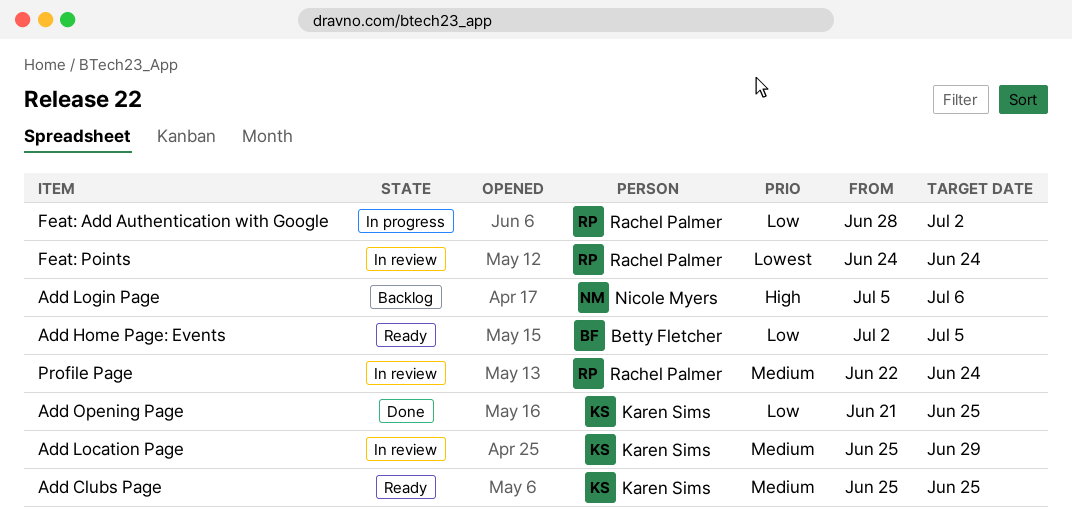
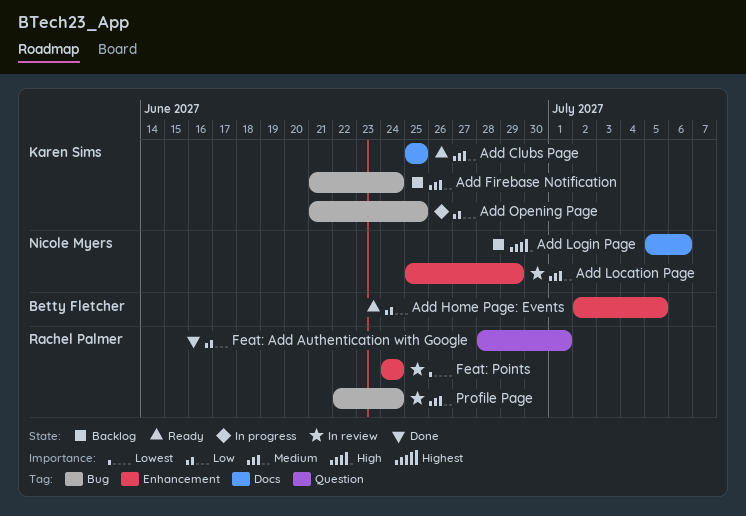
Add Firebase Notification: none -> present
Add Location Page, owner: Karen Sims -> Nicole Myers
Add Opening Page, status: Done -> In progress
Feat: Add Authentication with Google, status: In progress -> Done
Feat: Add Authentication with Google, due: Jul 2 -> Jul 1

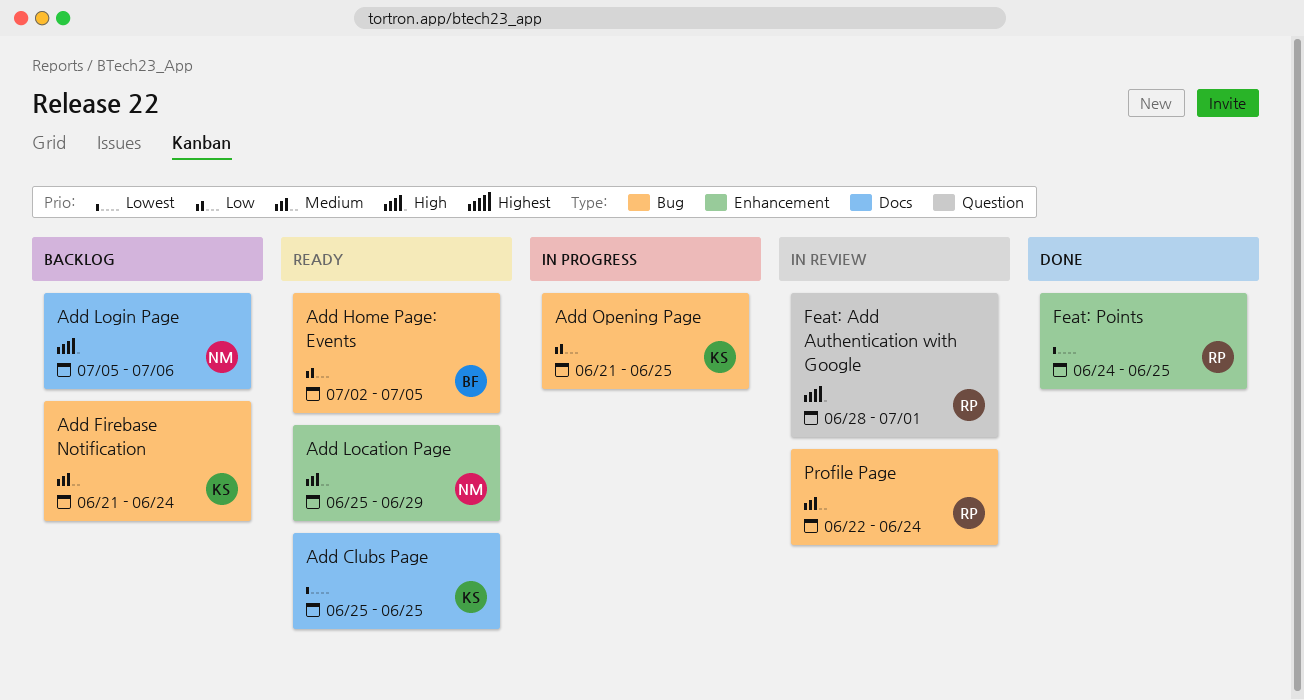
Add Clubs Page, priority: Medium -> Lowest
Add Home Page: Events, label: Enhancement -> Bug
Add Location Page, status: In review -> Ready
Feat: Add Authentication with Google, status: Done -> In review
Feat: Add Authentication with Google, priority: Low -> High
Feat: Points, status: In review -> Done
Feat: Points, due: Jun 24 -> Jun 25

